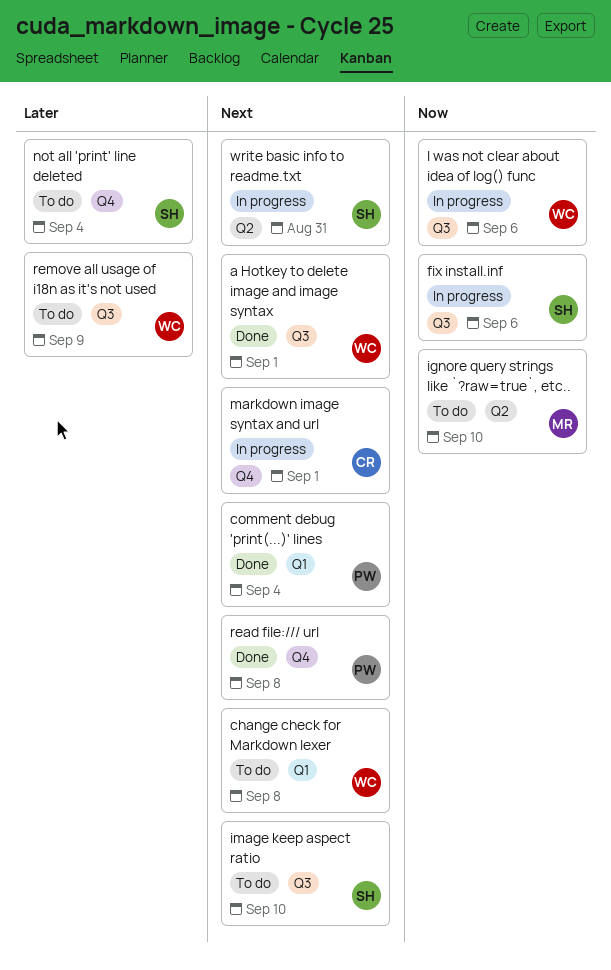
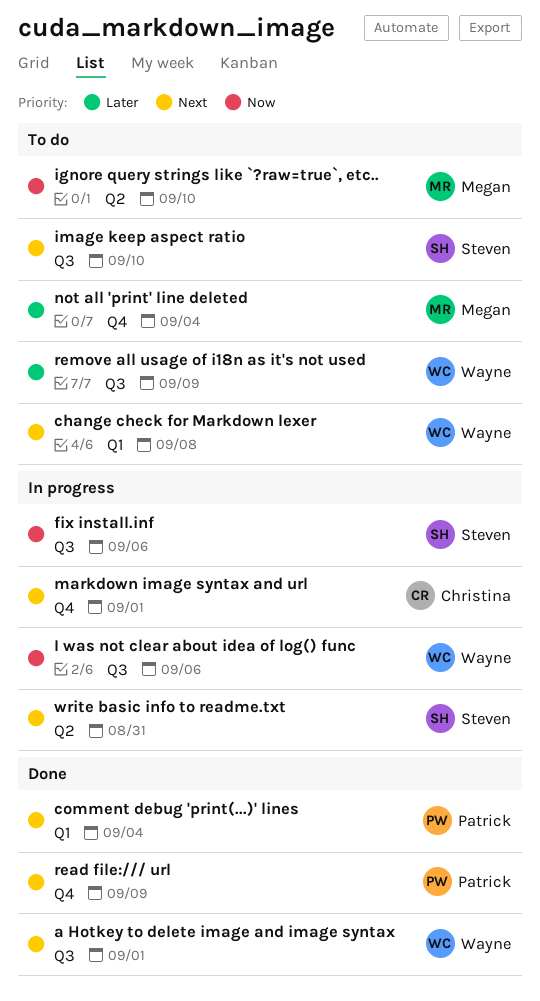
not all 'print' line deleted, owner: Steven -> Megan
read file:/// url, due: Sep 8 -> Sep 9

